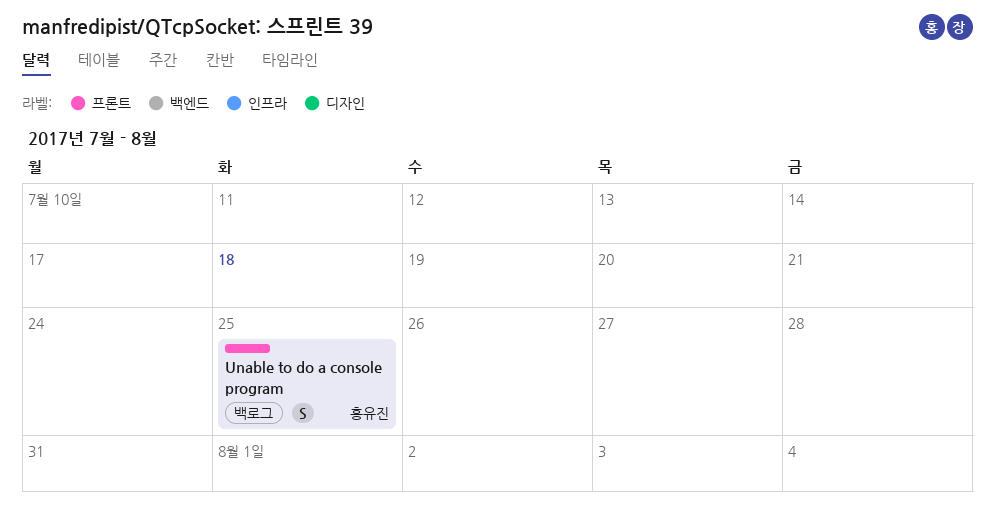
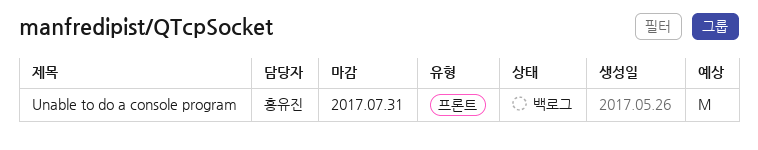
Unable to do a console program, estimate: S -> M
Unable to do a console program, due: Jul 25 -> Jul 31

